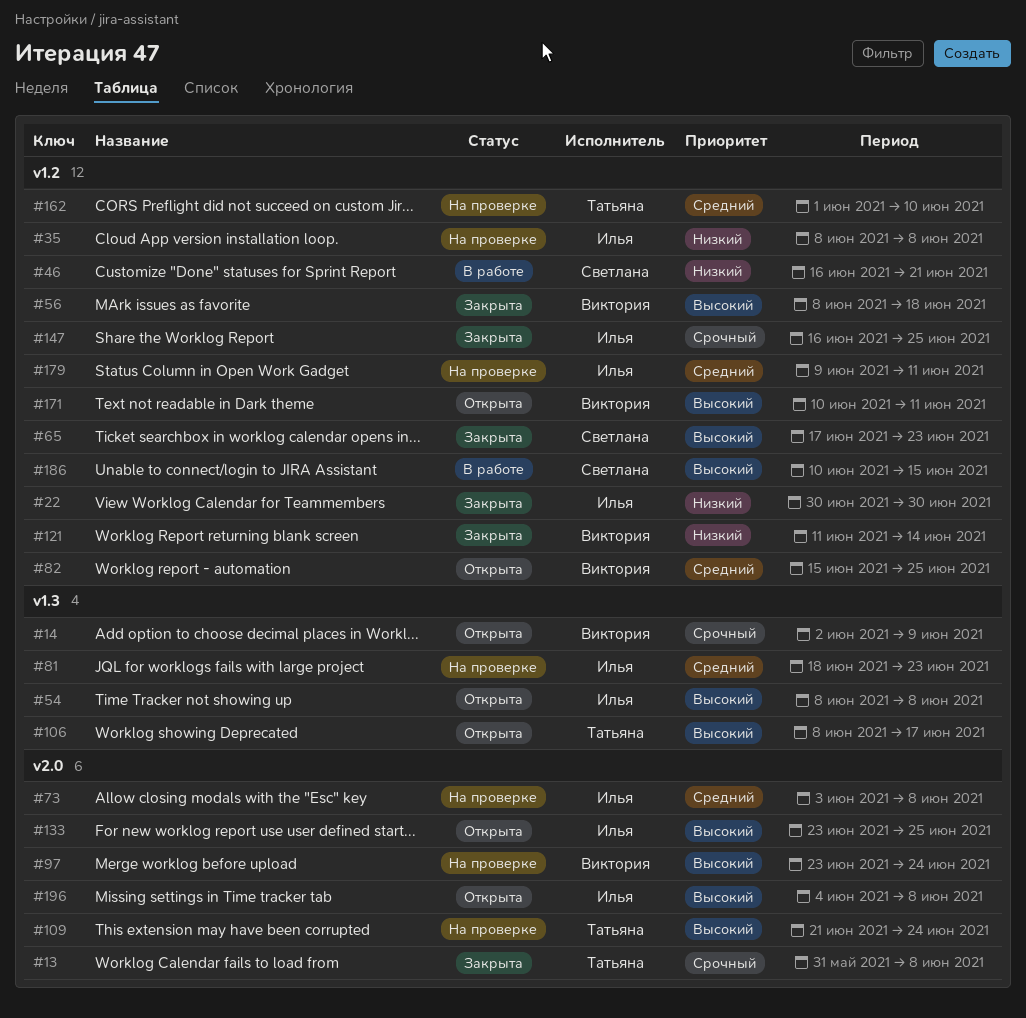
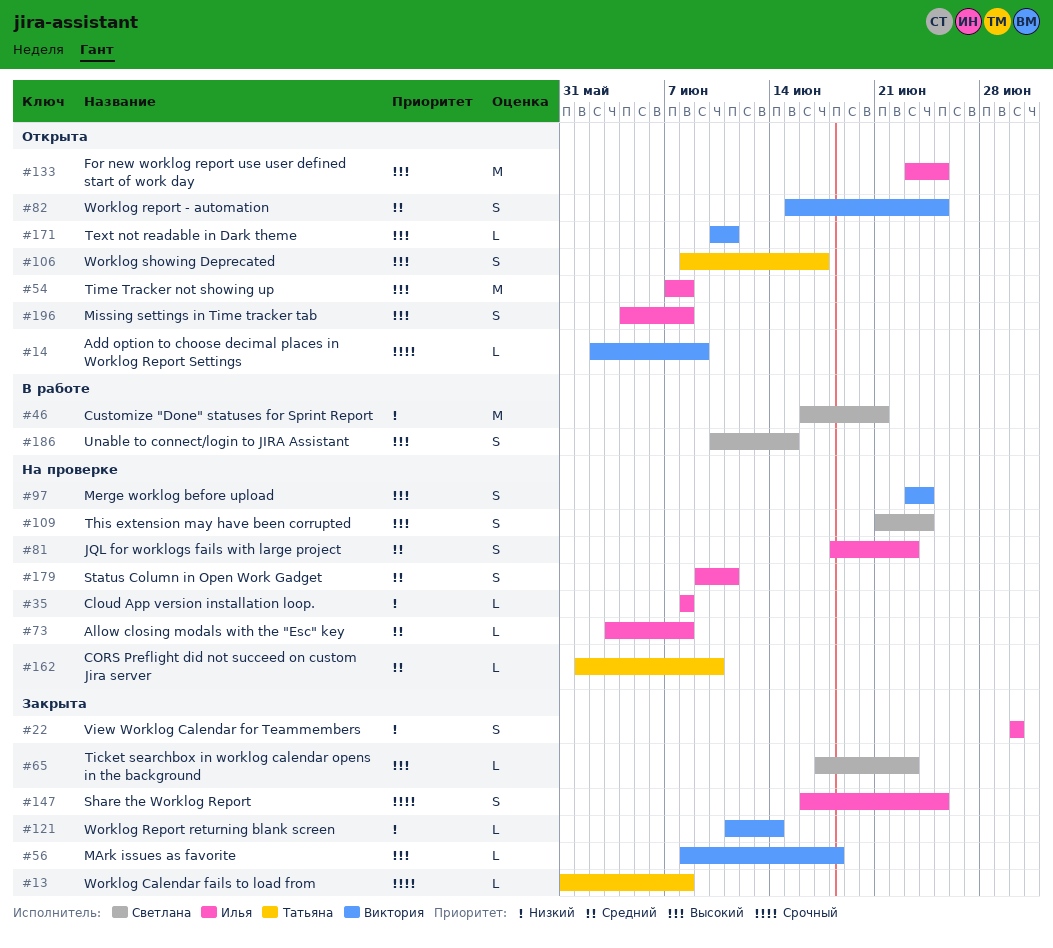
#54, start: Jun 8 -> Jun 7
#109, owner: Татьяна -> Светлана

